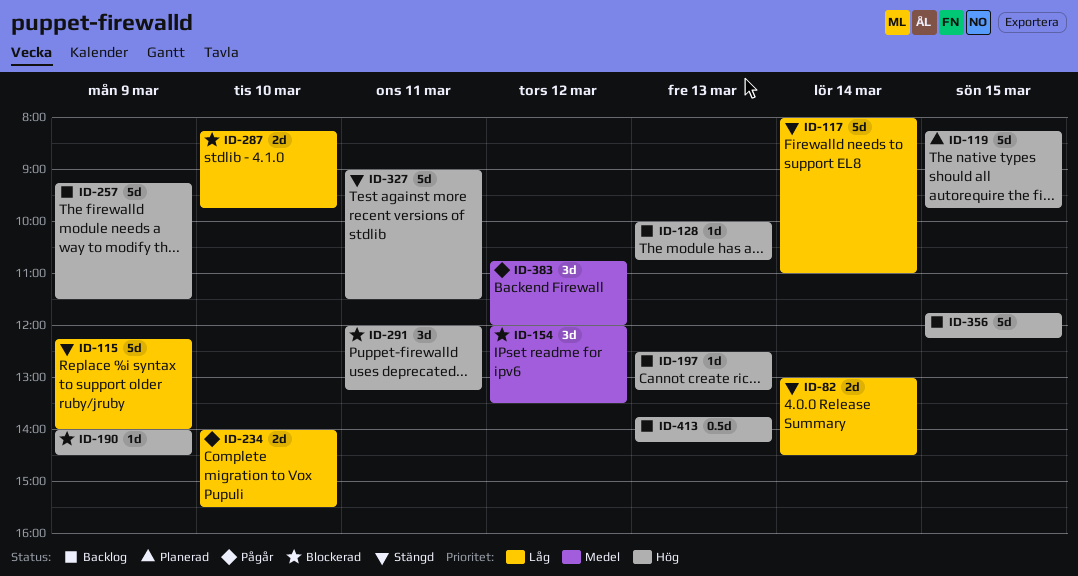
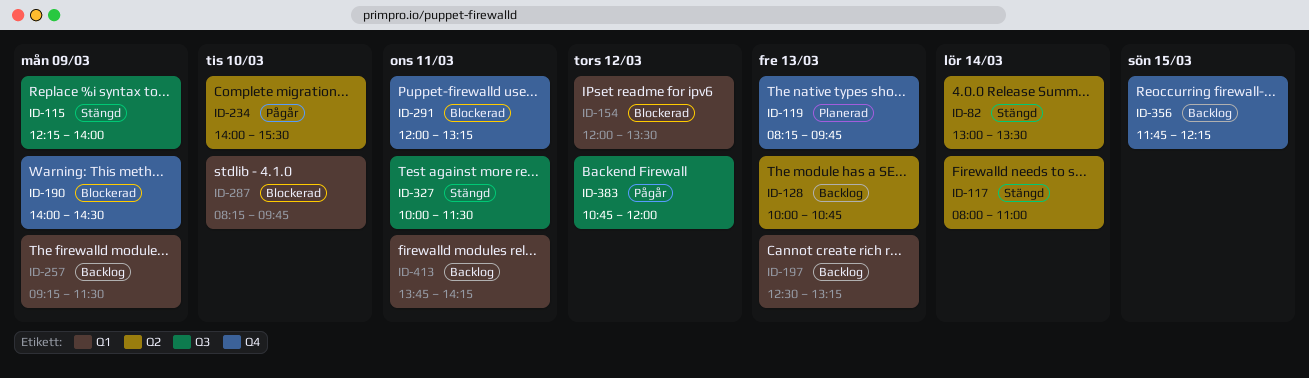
ID-82, ends: 14:30 -> 13:30
ID-119, day: Mar 15 -> Mar 13
ID-327, begins: 09:00 -> 10:00
ID-413, day: Mar 13 -> Mar 11

